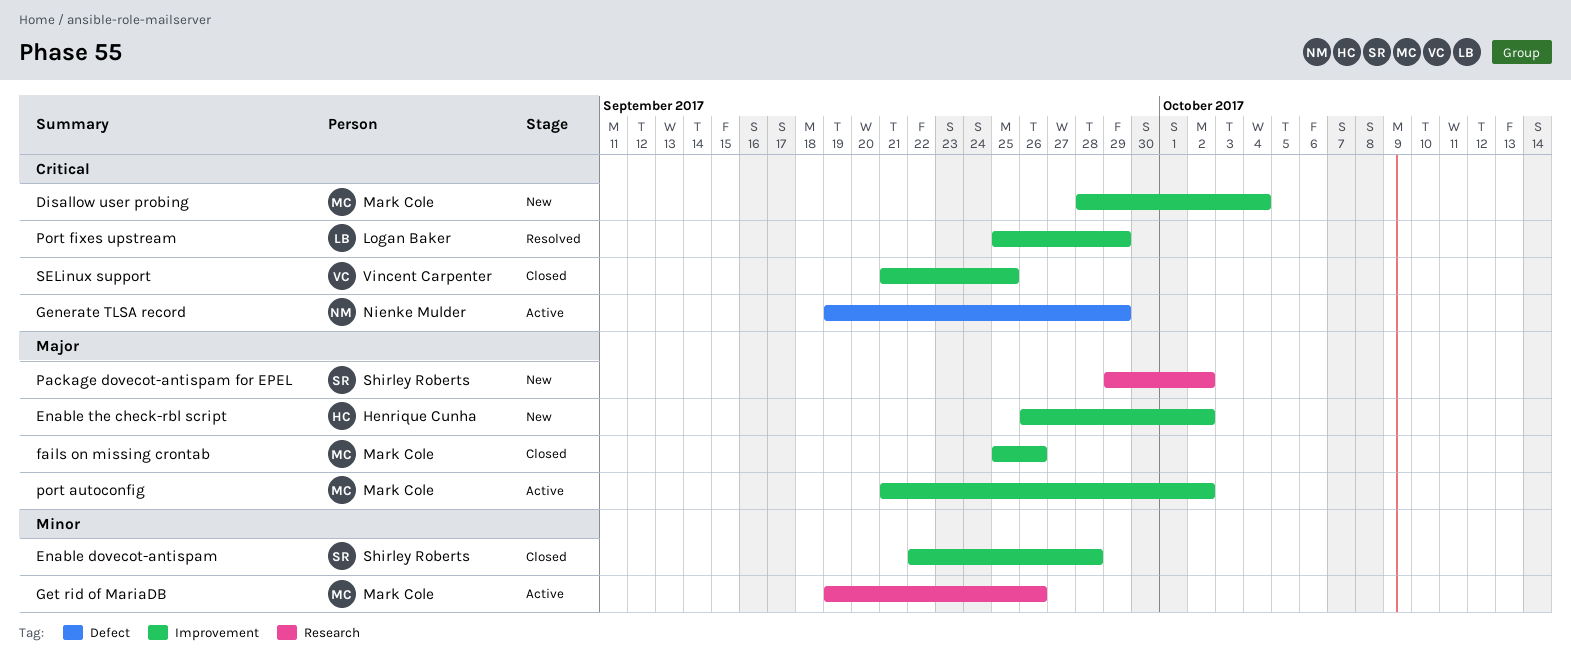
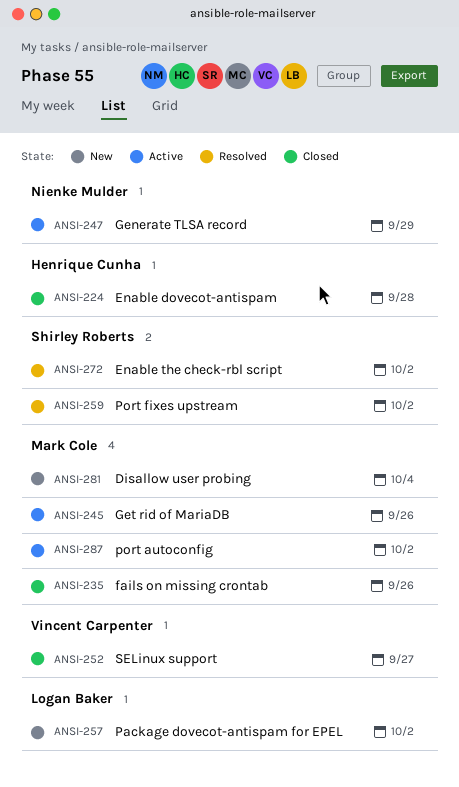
Enable dovecot-antispam, owner: Shirley Roberts -> Henrique Cunha
Enable the check-rbl script, status: New -> Resolved
Enable the check-rbl script, owner: Henrique Cunha -> Shirley Roberts
Package dovecot-antispam for EPEL, owner: Shirley Roberts -> Logan Baker
Port fixes upstream, owner: Logan Baker -> Shirley Roberts
Port fixes upstream, due: Sep 29 -> Oct 2
SELinux support, due: Sep 25 -> Sep 27

